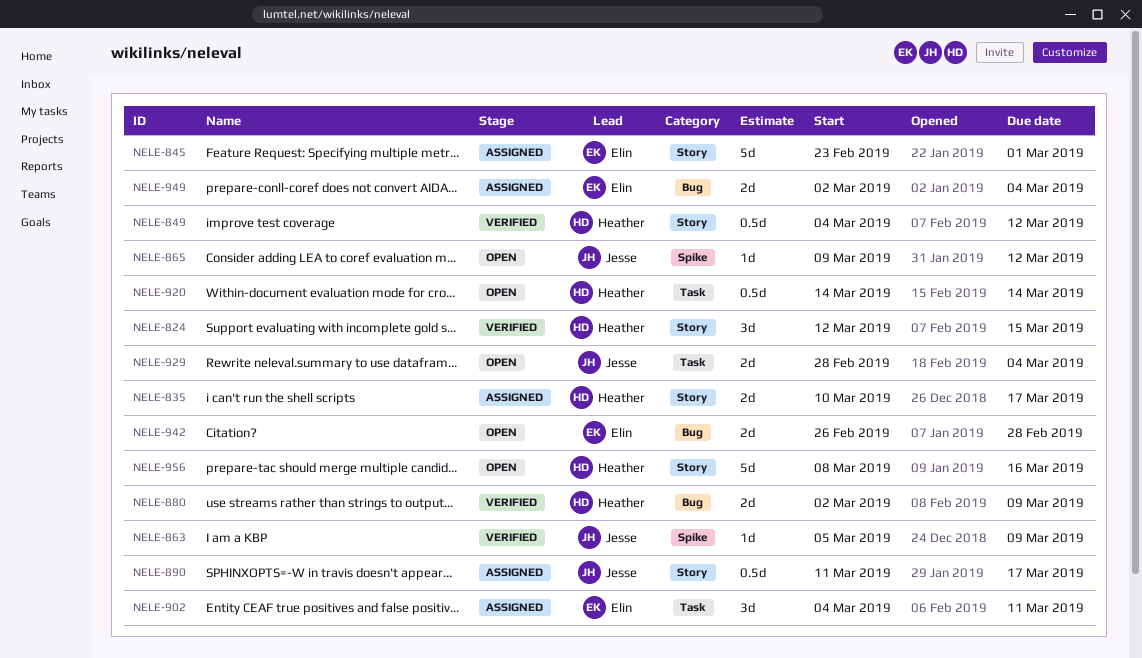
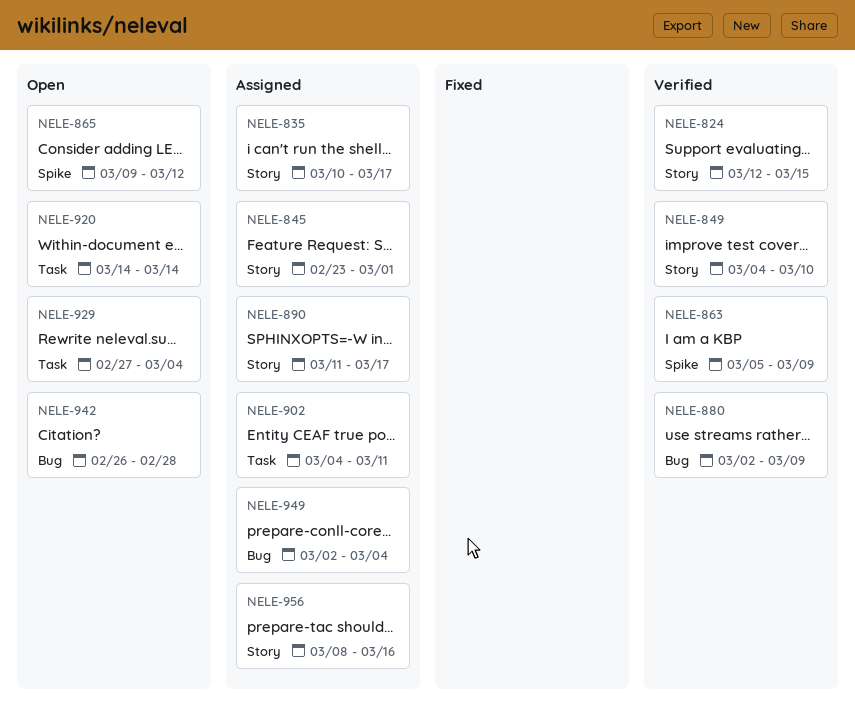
NELE-849, due: Mar 12 -> Mar 10
NELE-929, start: Feb 28 -> Feb 27
NELE-956, status: Open -> Assigned

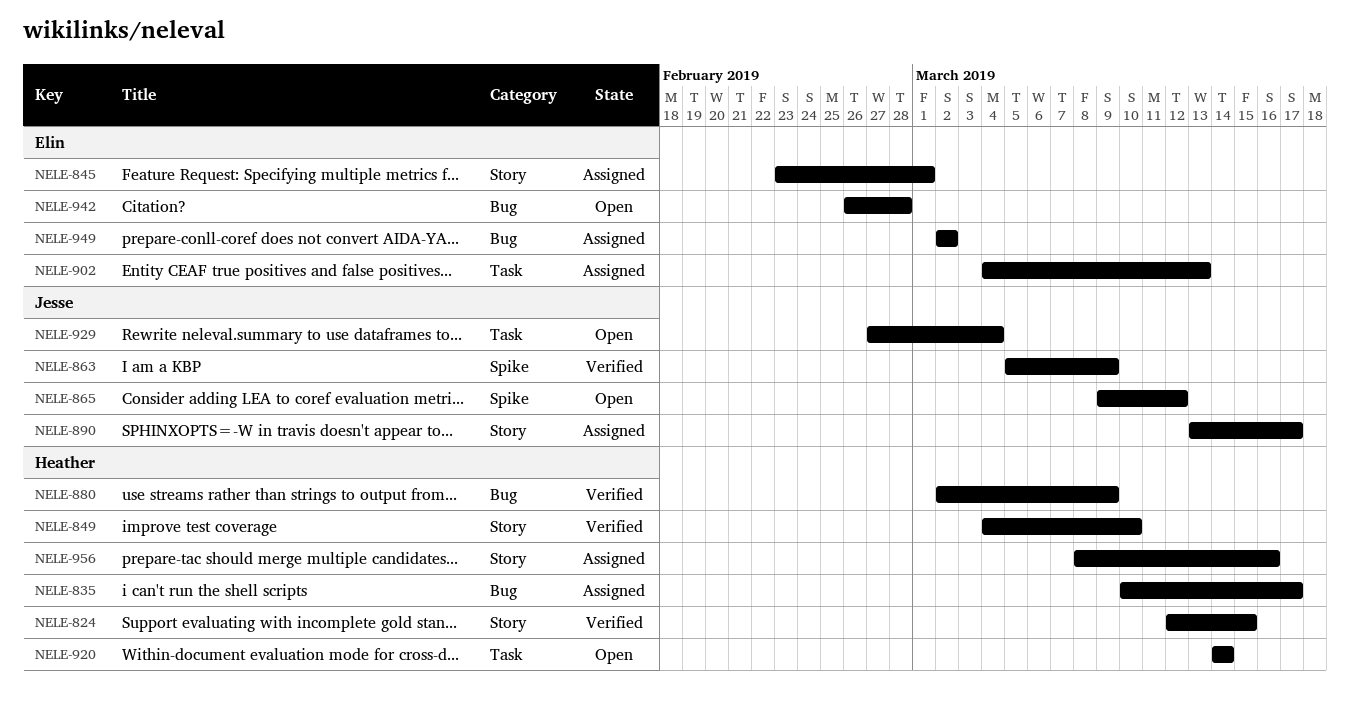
NELE-835, label: Story -> Bug
NELE-890, start: Mar 11 -> Mar 13
NELE-902, due: Mar 11 -> Mar 13
NELE-949, due: Mar 4 -> Mar 2

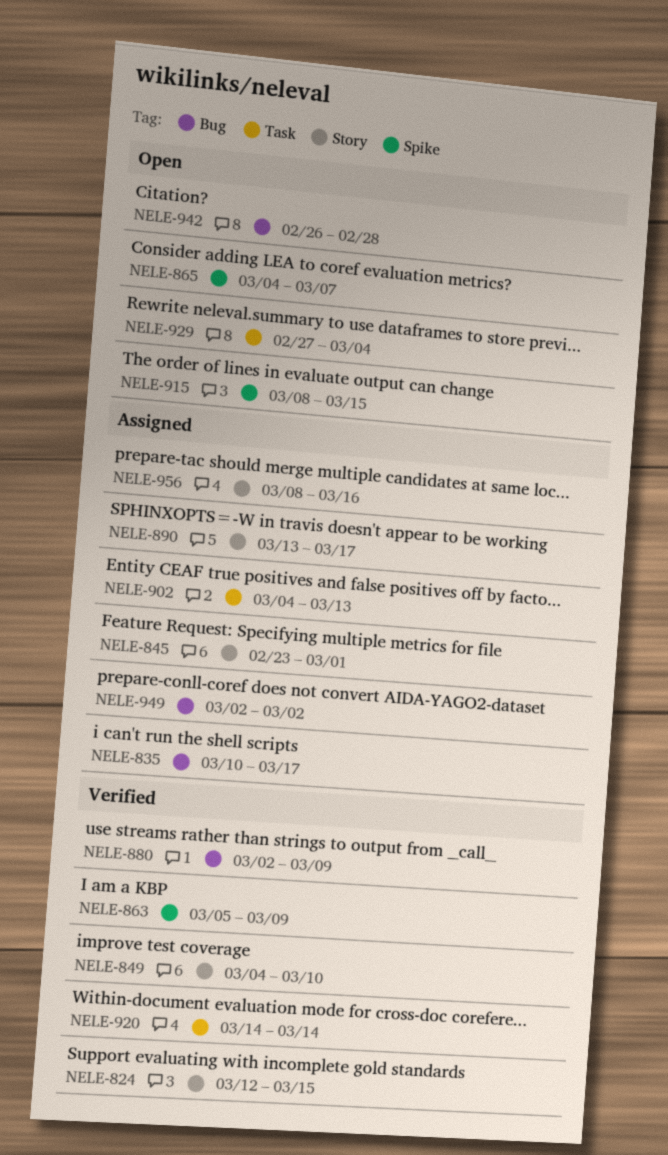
NELE-865, start: Mar 9 -> Mar 4
NELE-865, due: Mar 12 -> Mar 7
NELE-915: none -> present
NELE-920, status: Open -> Verified

